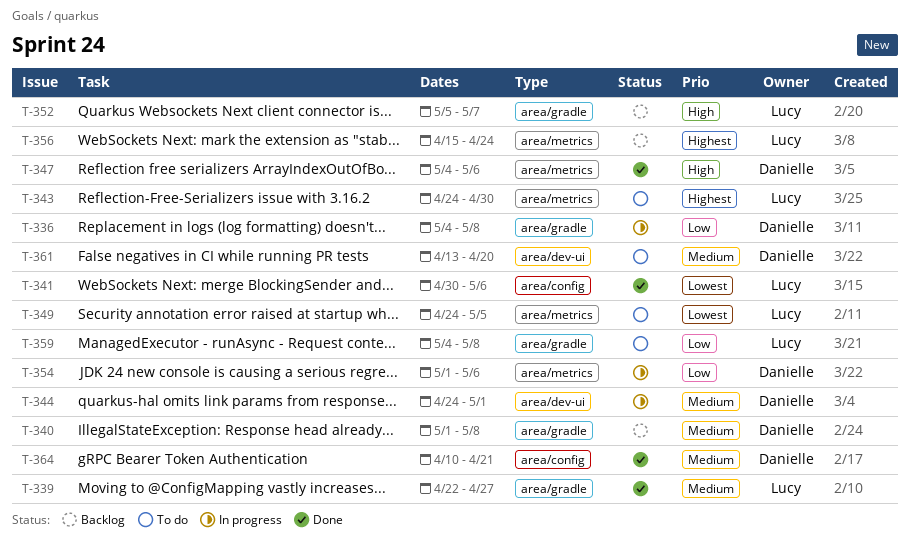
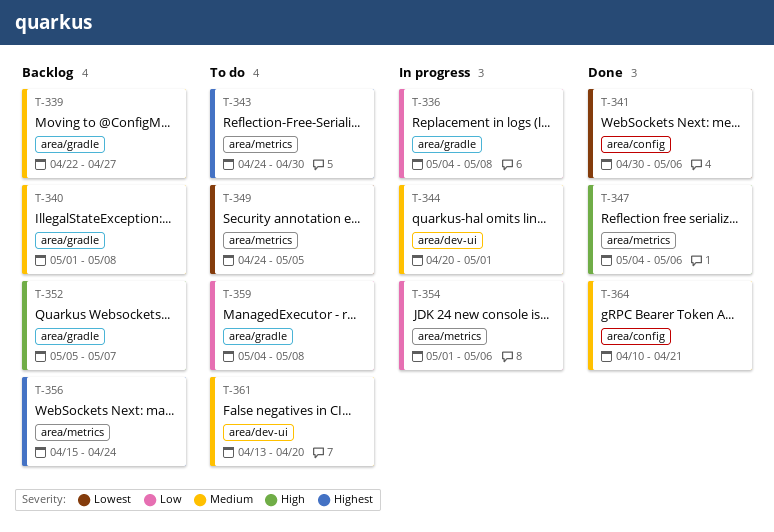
T-339, status: Done -> Backlog
T-344, start: Apr 24 -> Apr 20

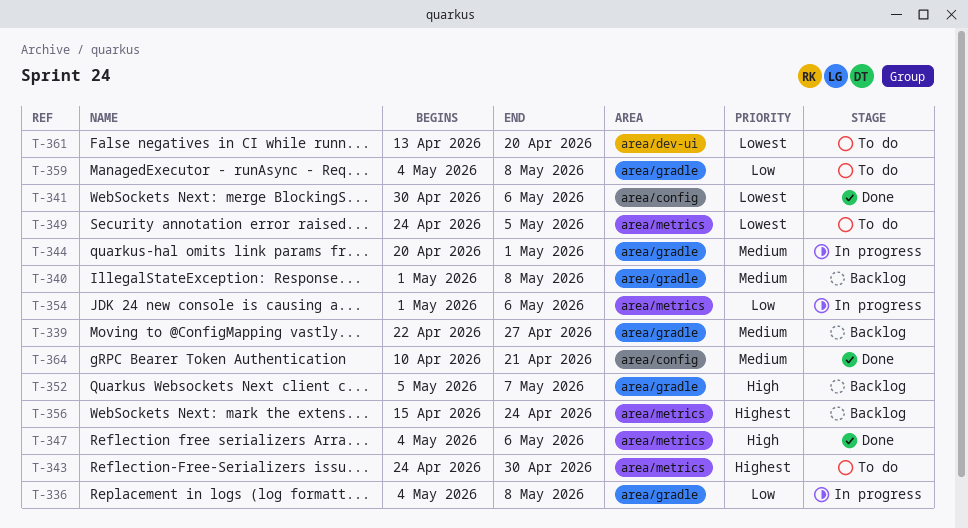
T-344, label: area/dev-ui -> area/gradle
T-361, priority: Medium -> Lowest

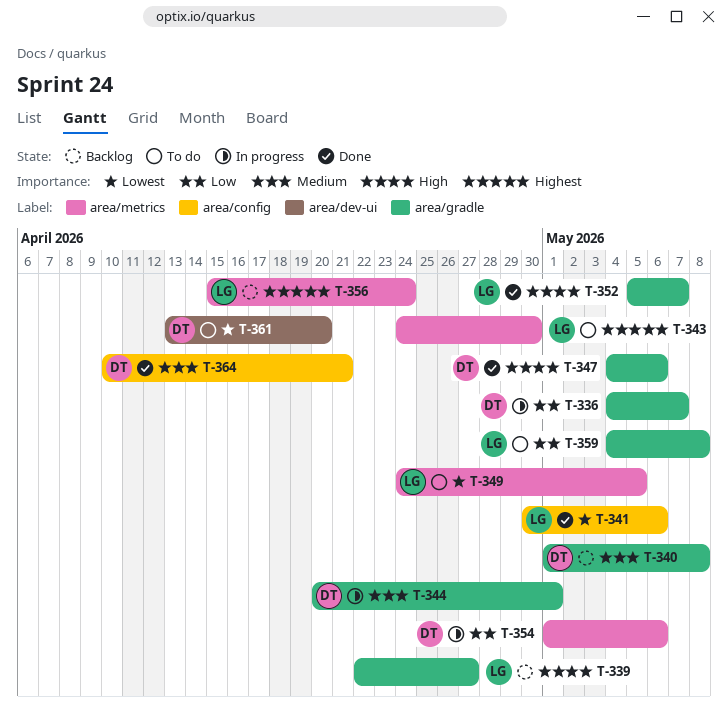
T-336, due: May 8 -> May 7
T-339, priority: Medium -> High
T-347, label: area/metrics -> area/gradle
T-352, status: Backlog -> Done

